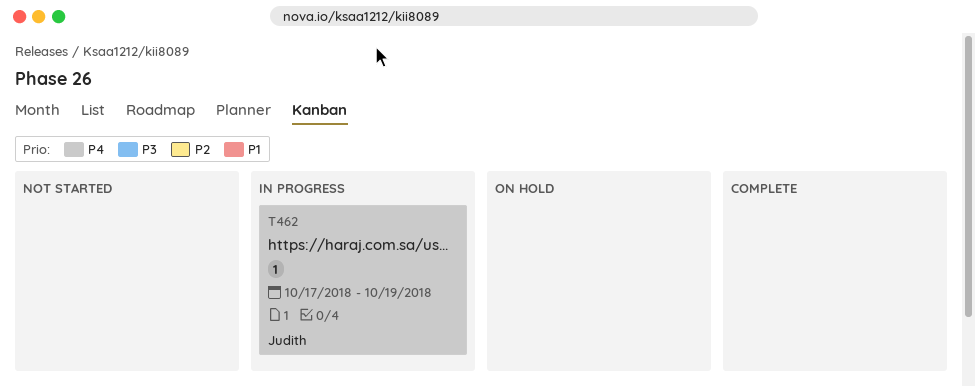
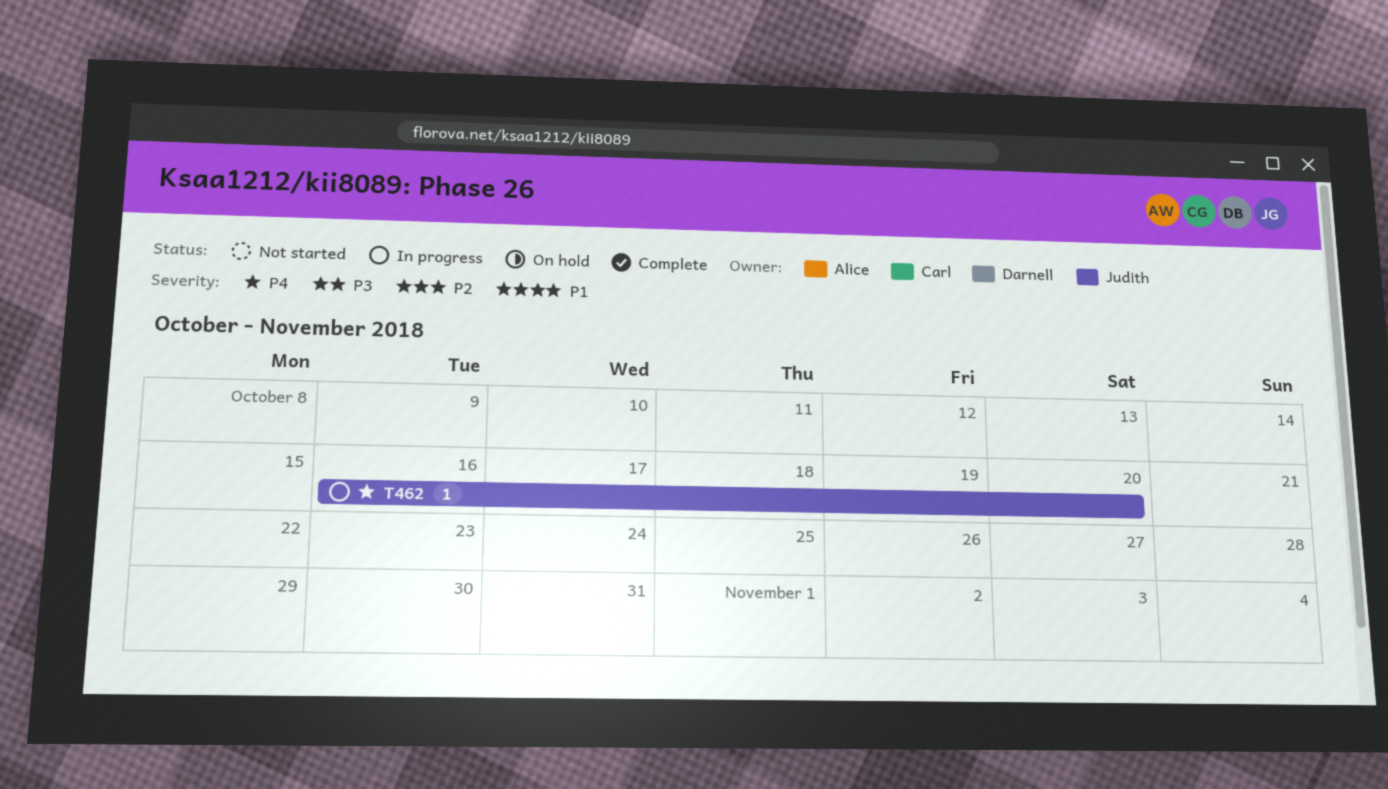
T462, start: Oct 17 -> Oct 16
T462, due: Oct 19 -> Oct 20

